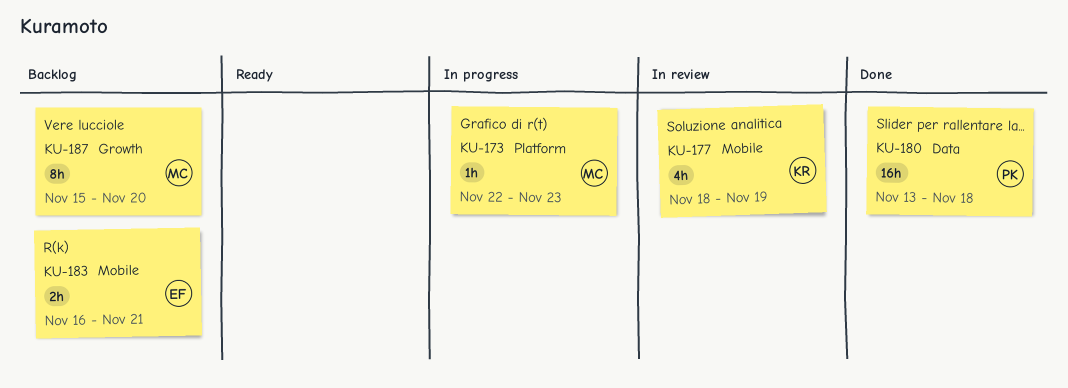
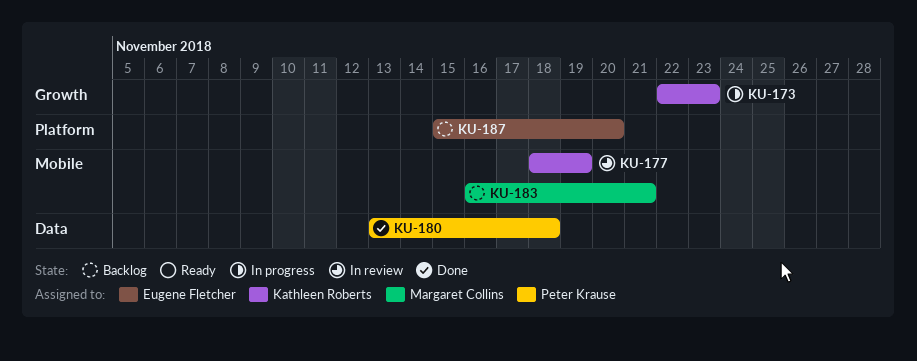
KU-173, owner: Margaret Collins -> Kathleen Roberts
KU-173, label: Platform -> Growth
KU-183, owner: Eugene Fletcher -> Margaret Collins
KU-187, owner: Margaret Collins -> Eugene Fletcher
KU-187, label: Growth -> Platform

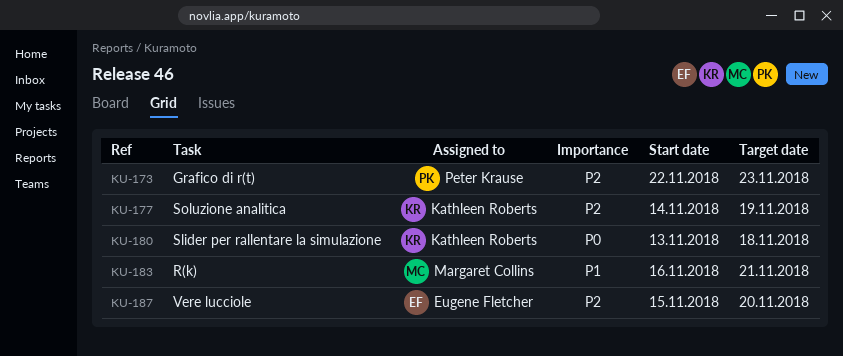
KU-173, owner: Kathleen Roberts -> Peter Krause
KU-177, start: Nov 18 -> Nov 14
KU-180, owner: Peter Krause -> Kathleen Roberts

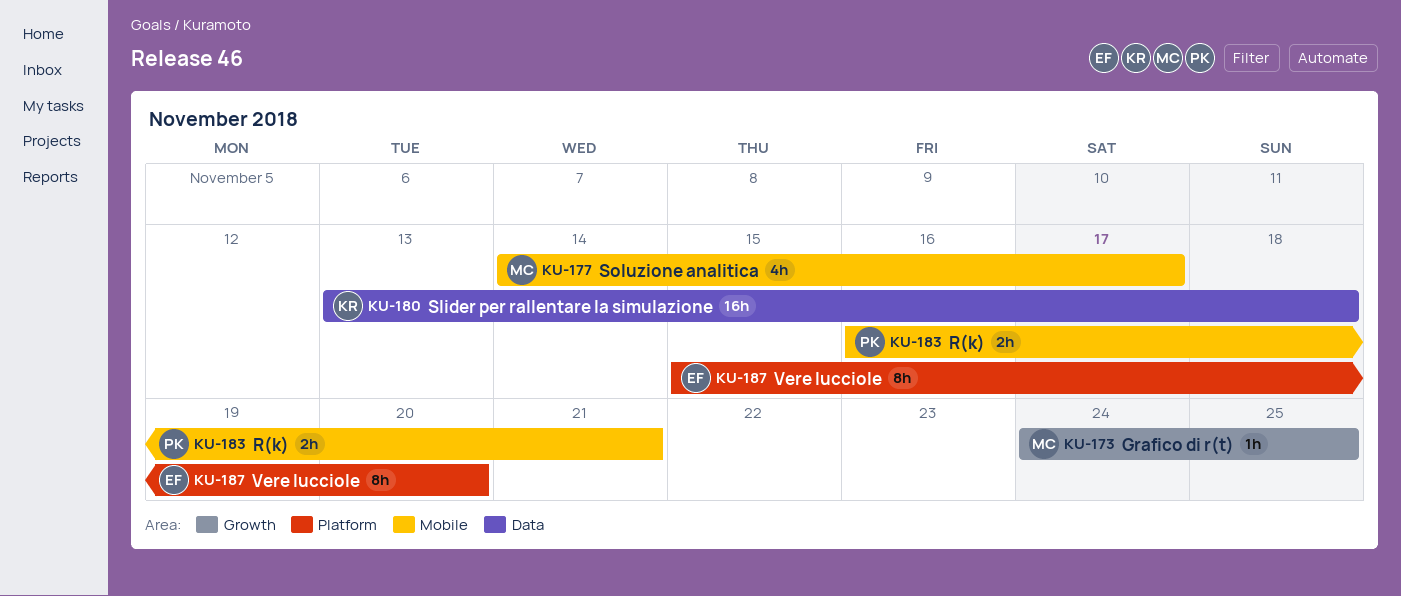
KU-173, owner: Peter Krause -> Margaret Collins
KU-173, start: Nov 22 -> Nov 24
KU-173, due: Nov 23 -> Nov 25
KU-177, owner: Kathleen Roberts -> Margaret Collins
KU-177, due: Nov 19 -> Nov 17
KU-183, owner: Margaret Collins -> Peter Krause

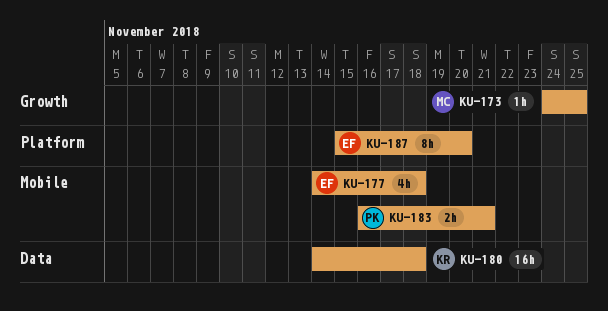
KU-177, owner: MC -> EF
KU-177, due: Nov 17 -> Nov 18
KU-180, start: Nov 13 -> Nov 14

